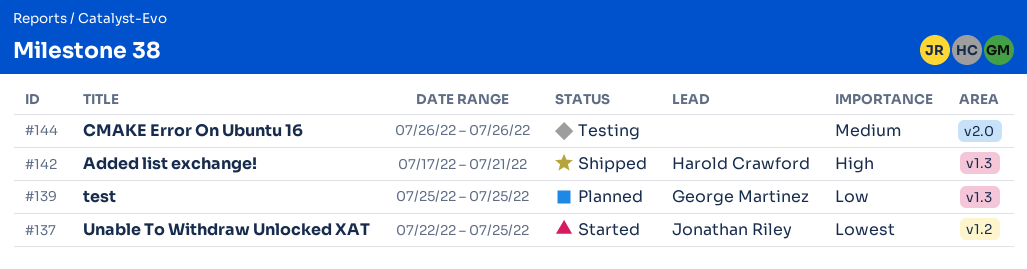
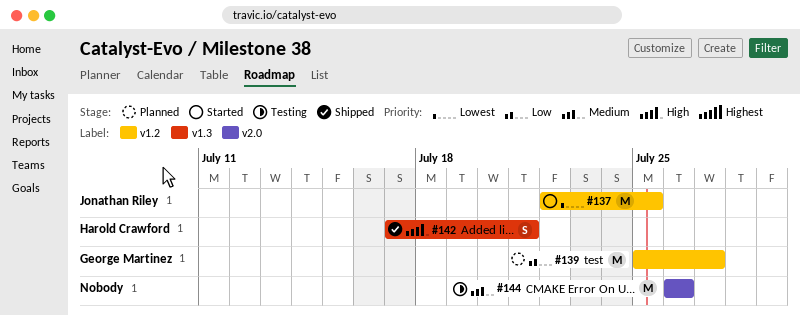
#139, label: v1.3 -> v1.2
#139, due: Jul 25 -> Jul 27

